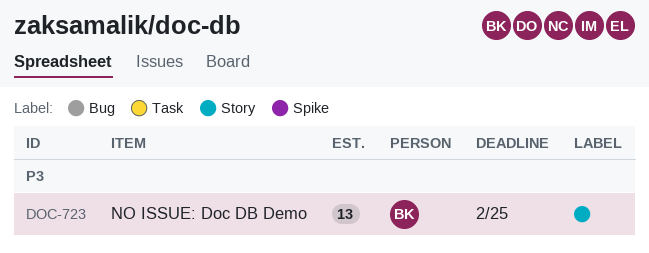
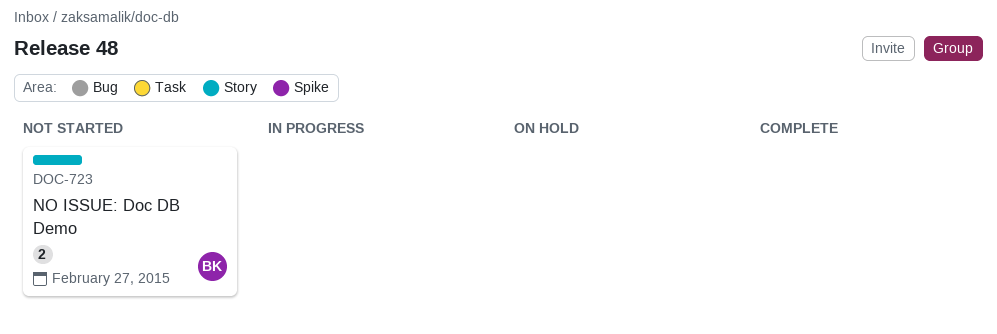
DOC-723, estimate: 13 -> 2
DOC-723, due: Feb 25 -> Feb 27

